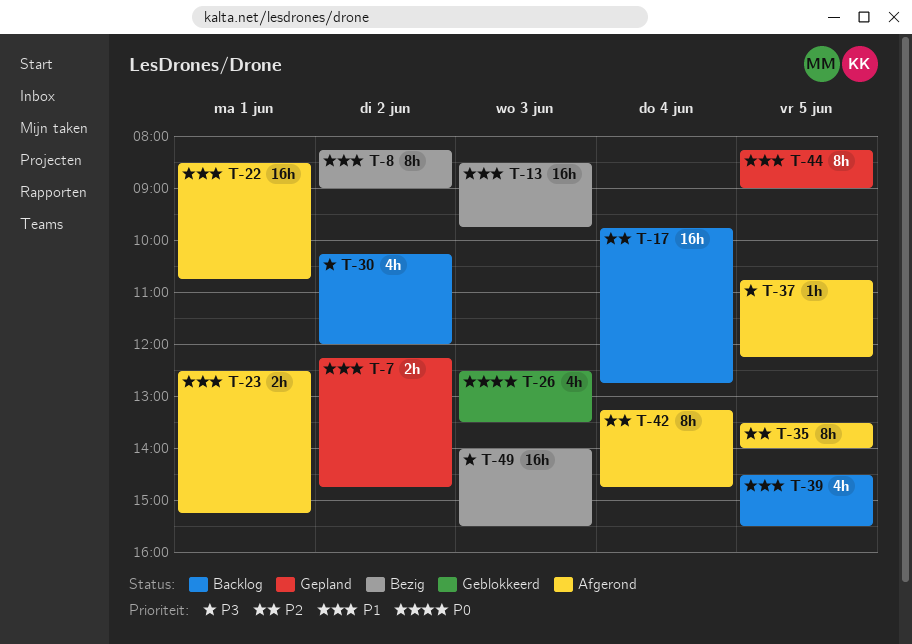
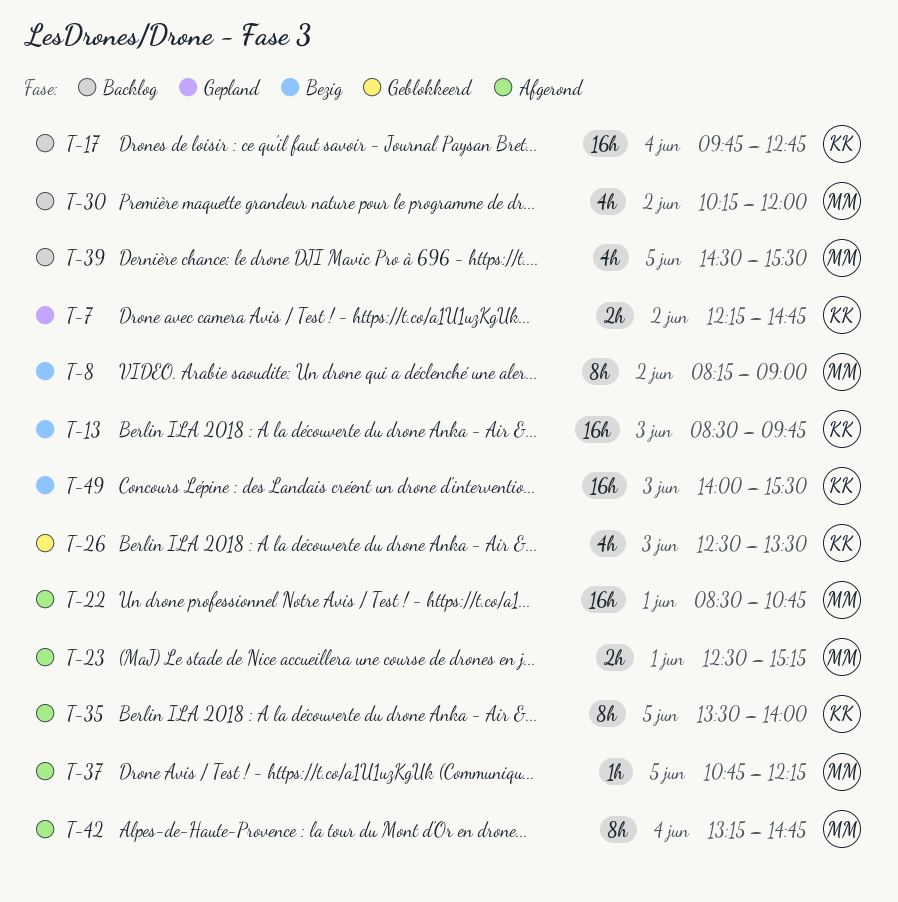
T-44: present -> none

